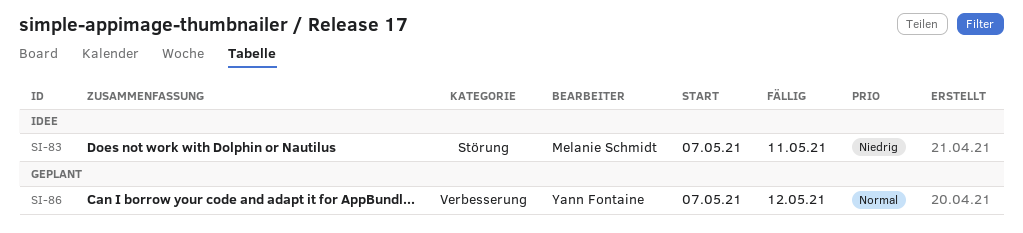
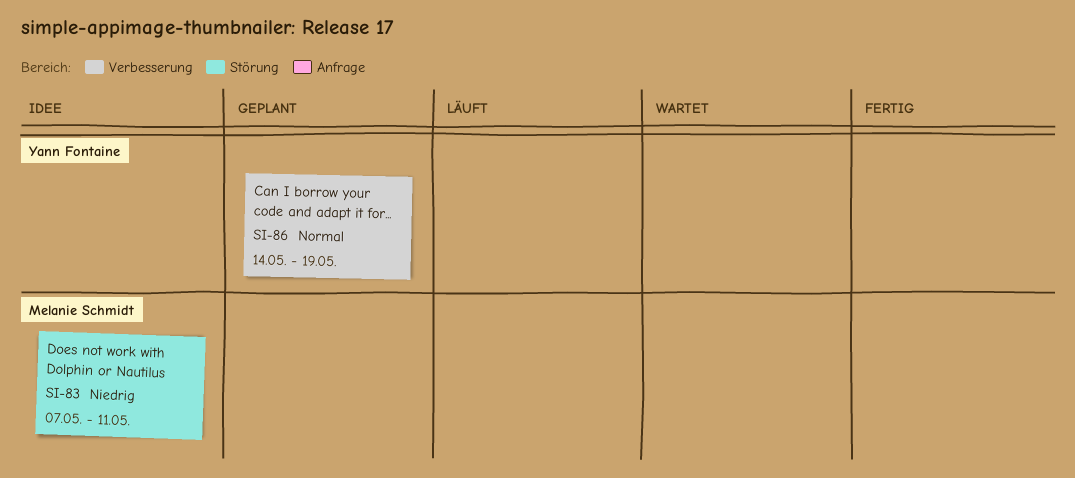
SI-86, start: May 7 -> May 14
SI-86, due: May 12 -> May 19

